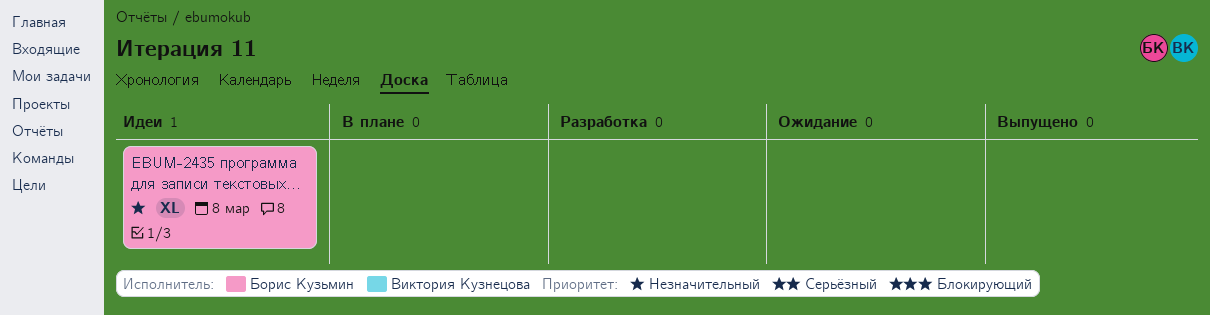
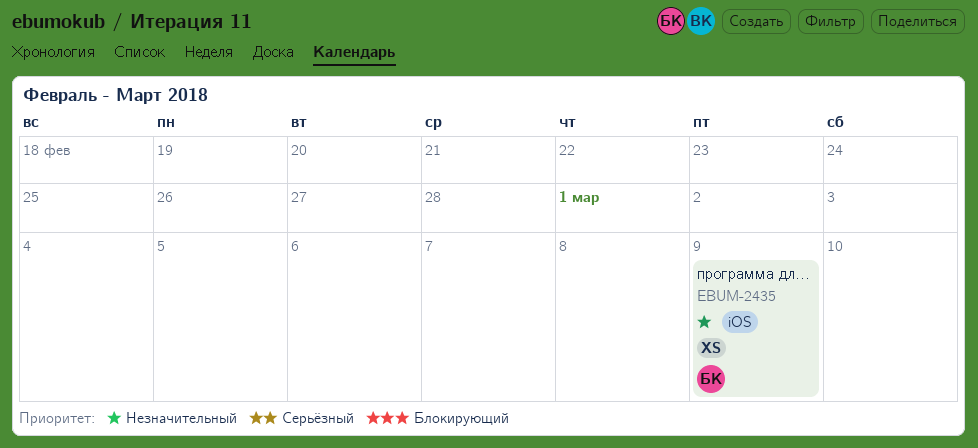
EBUM-2435, estimate: XL -> XS
EBUM-2435, due: Mar 8 -> Mar 9

